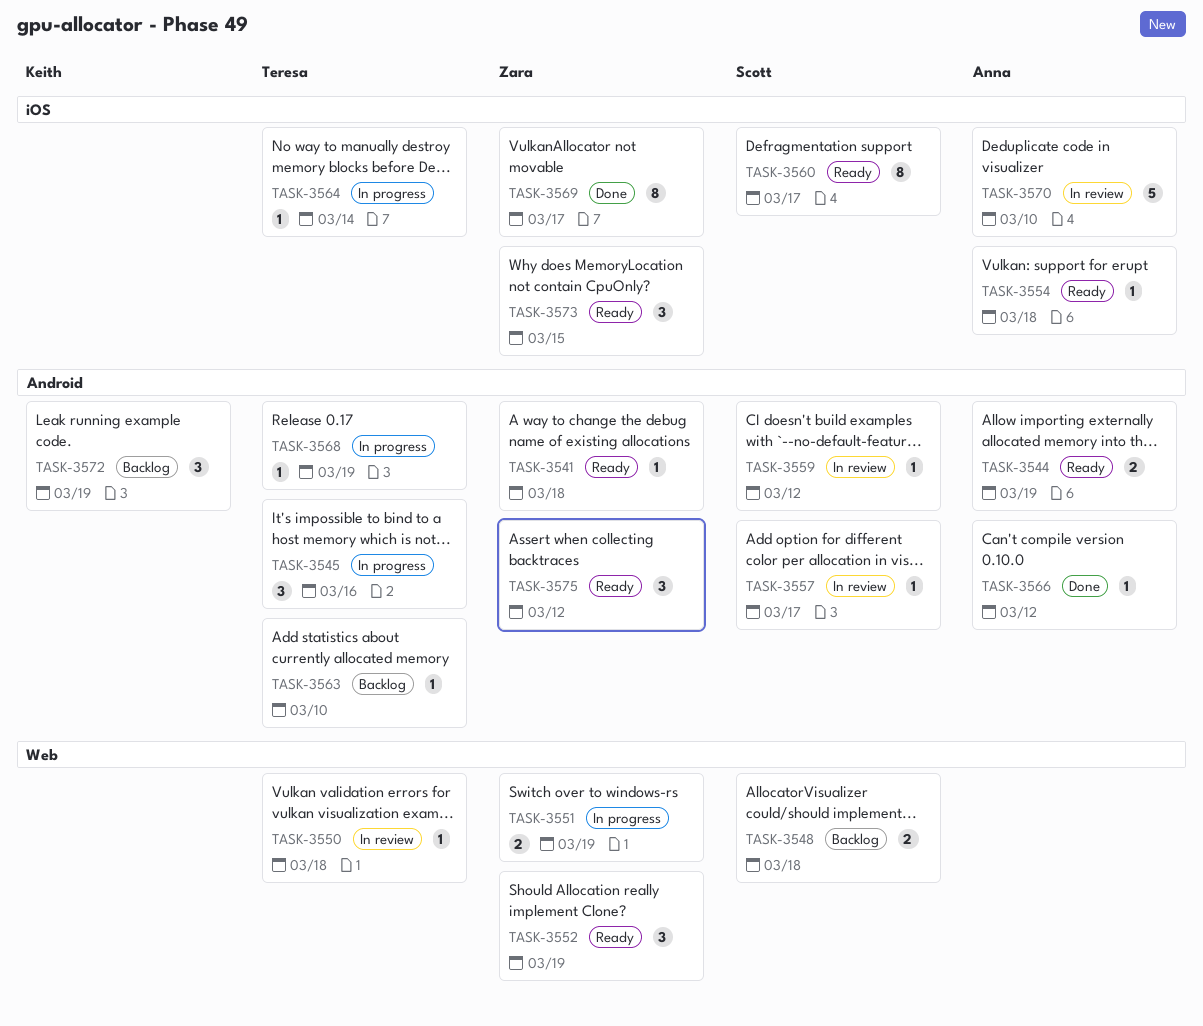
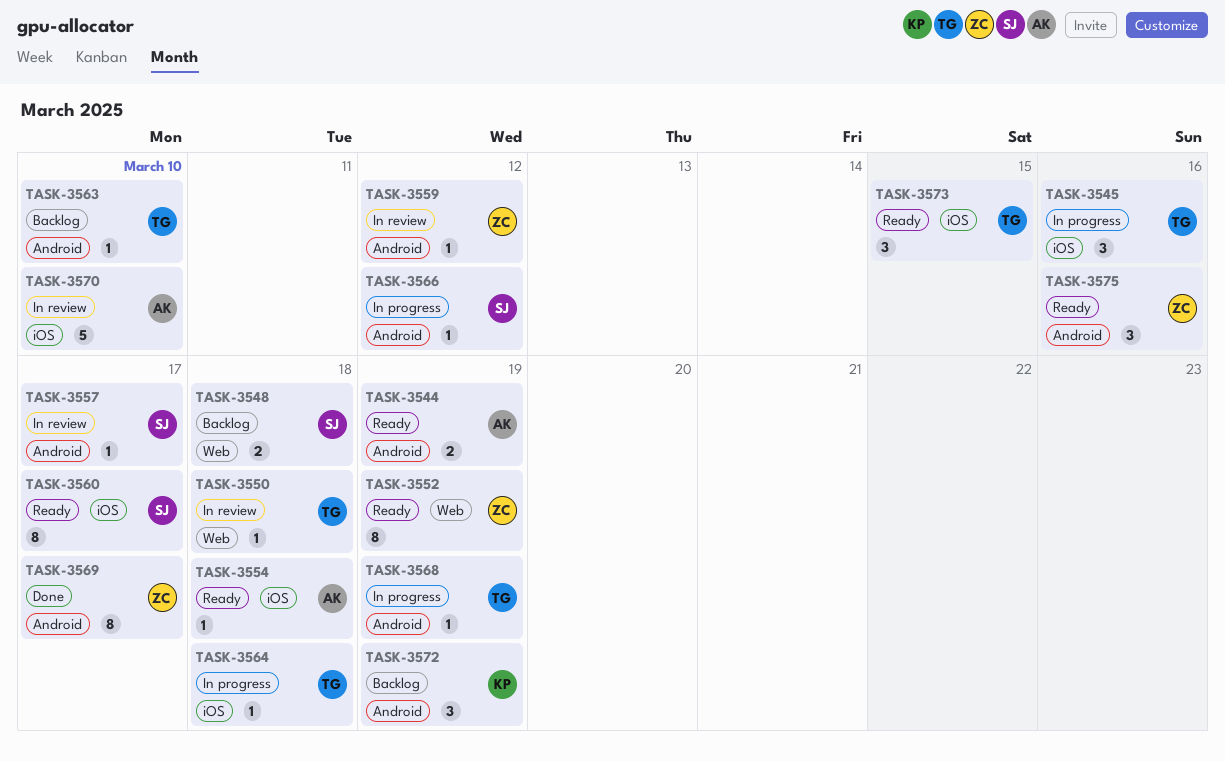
TASK-3541: present -> none
TASK-3545, label: Android -> iOS
TASK-3551: present -> none
TASK-3552, estimate: 3 -> 8
TASK-3559, owner: Scott -> Zara
TASK-3564, due: Mar 14 -> Mar 18
TASK-3566, status: Done -> In progress
TASK-3566, owner: Anna -> Scott
TASK-3569, label: iOS -> Android
TASK-3573, owner: Zara -> Teresa
TASK-3575, due: Mar 12 -> Mar 16

